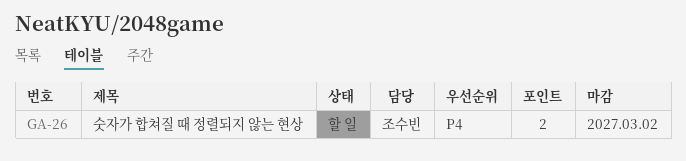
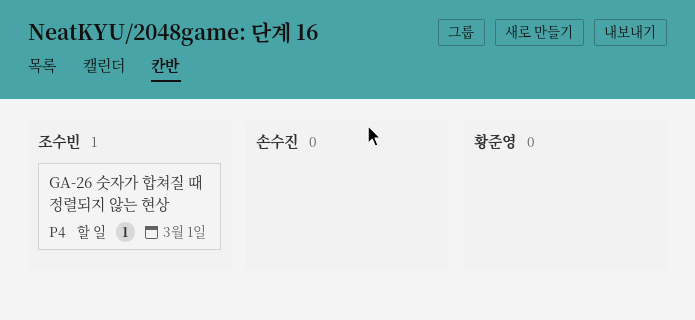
GA-26, estimate: 2 -> 1
GA-26, due: Mar 2 -> Mar 1

